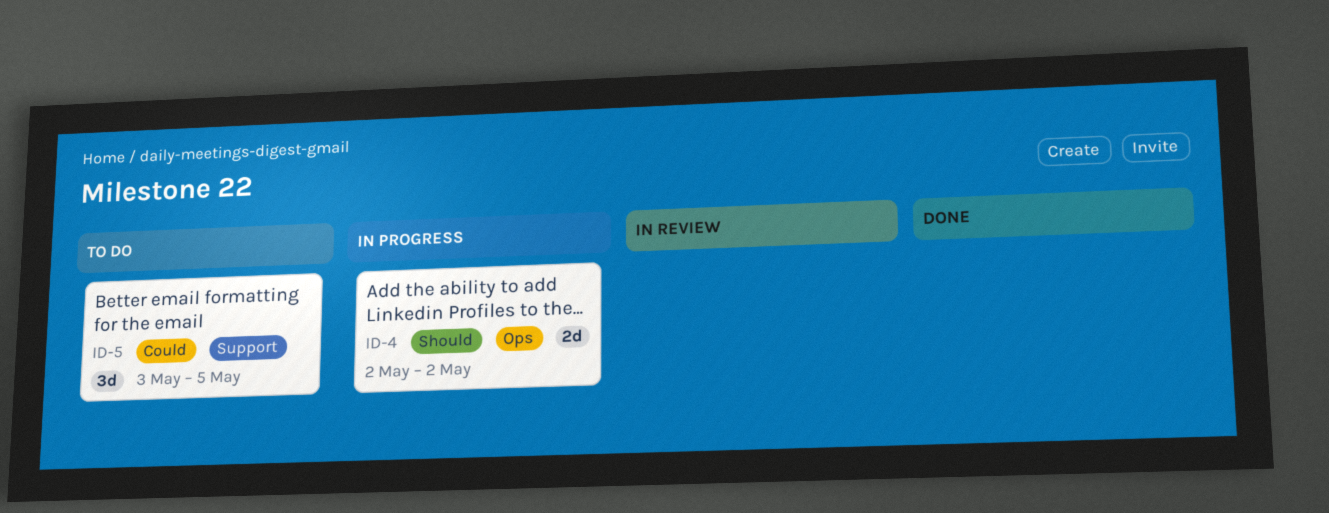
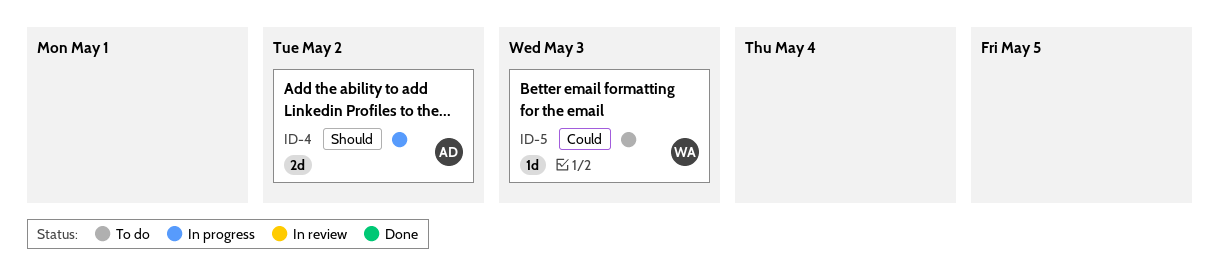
ID-5, estimate: 3d -> 1d
ID-5, due: May 5 -> May 3

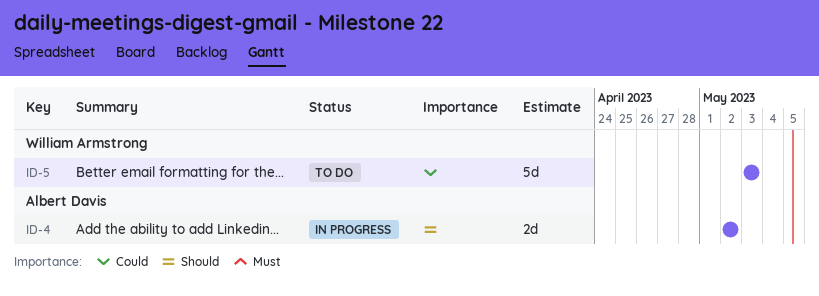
ID-5, estimate: 1d -> 5d

